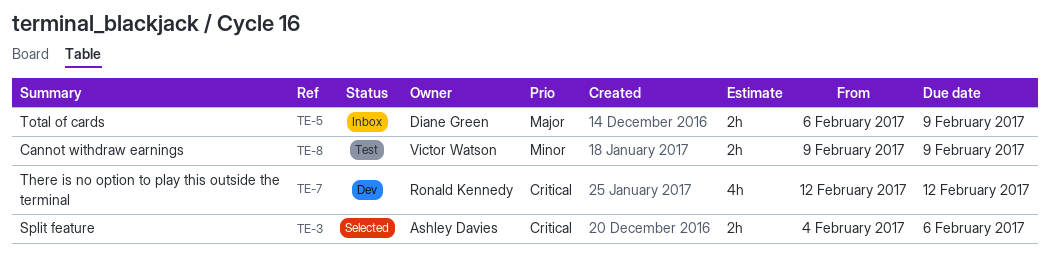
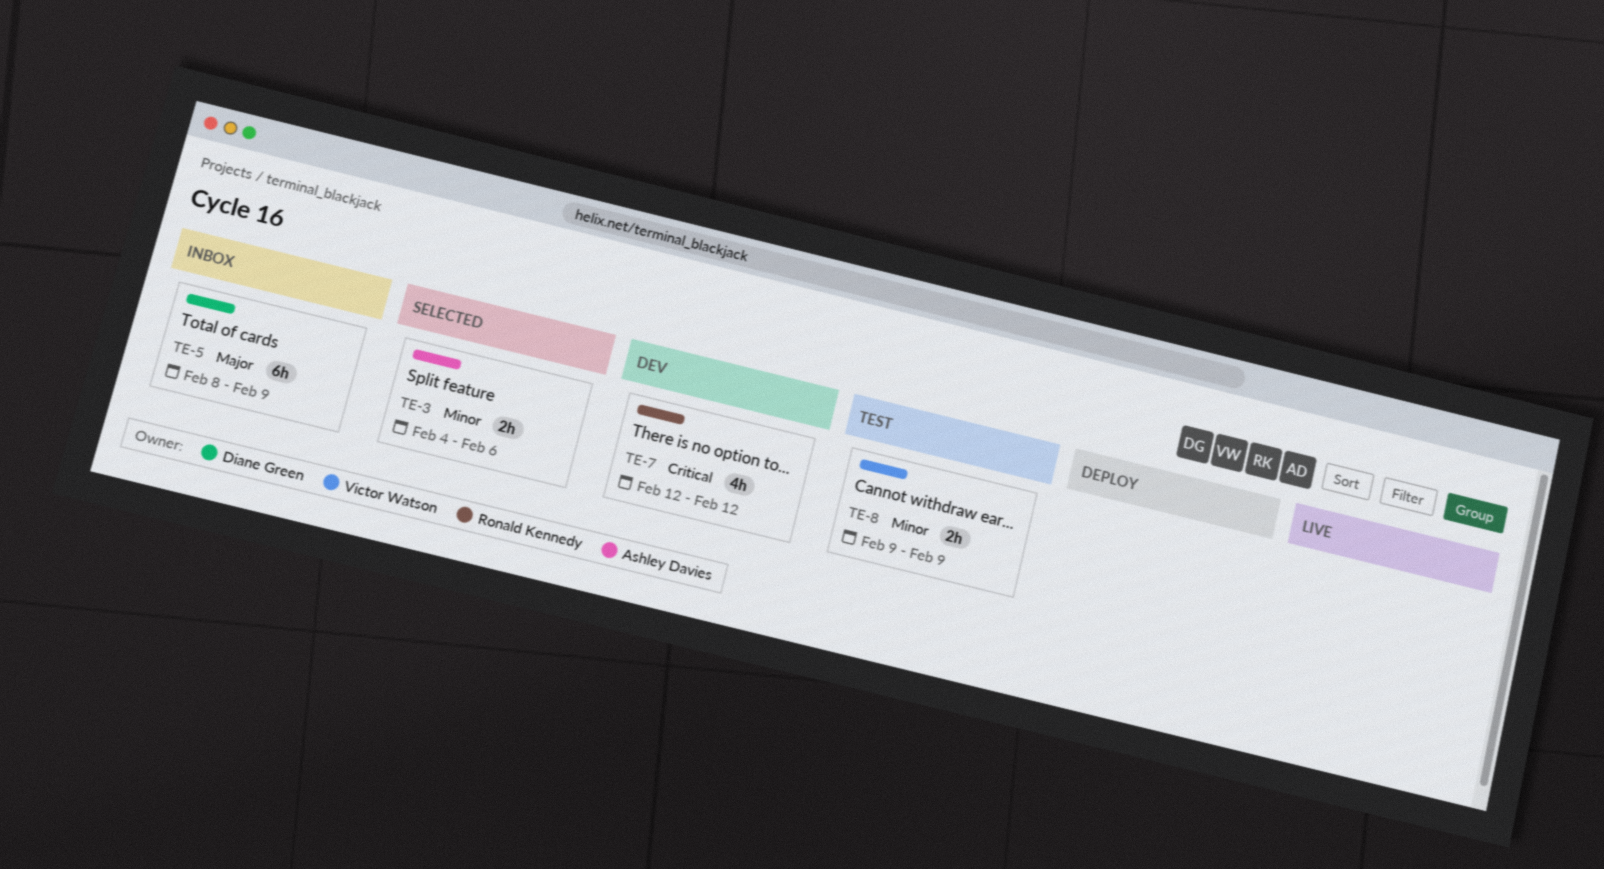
TE-3, priority: Critical -> Minor
TE-5, estimate: 2h -> 6h
TE-5, start: Feb 6 -> Feb 8

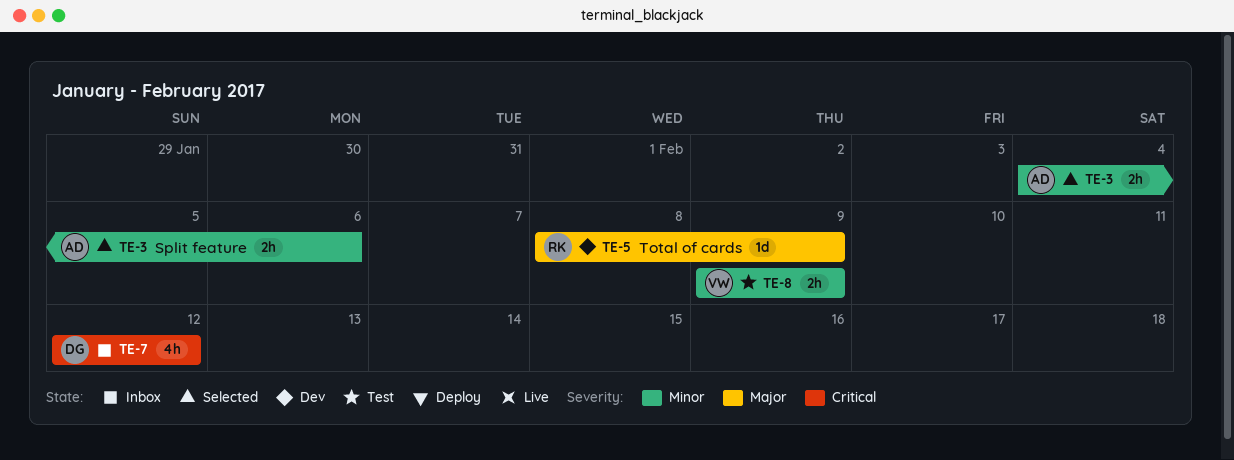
TE-5, status: Inbox -> Dev
TE-5, owner: Diane Green -> Ronald Kennedy
TE-5, estimate: 6h -> 1d
TE-7, status: Dev -> Inbox
TE-7, owner: Ronald Kennedy -> Diane Green

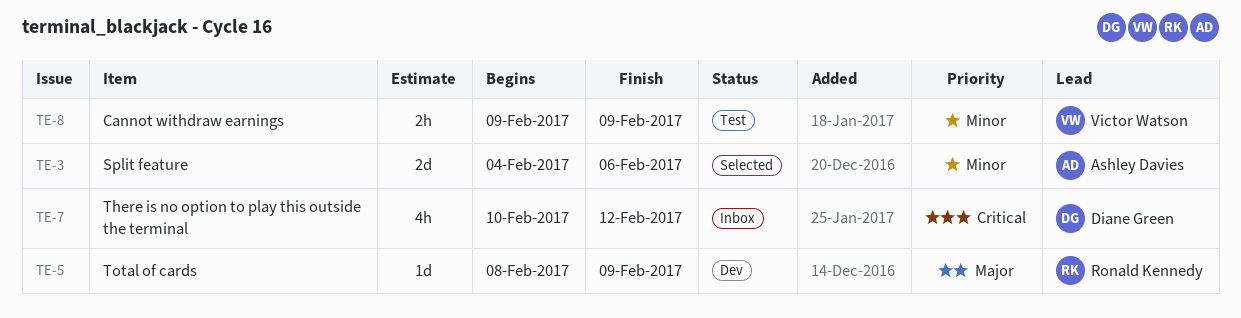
TE-3, estimate: 2h -> 2d
TE-7, start: Feb 12 -> Feb 10

